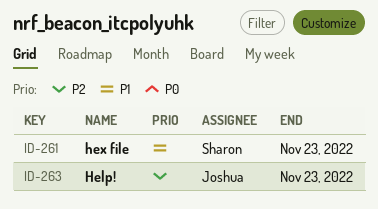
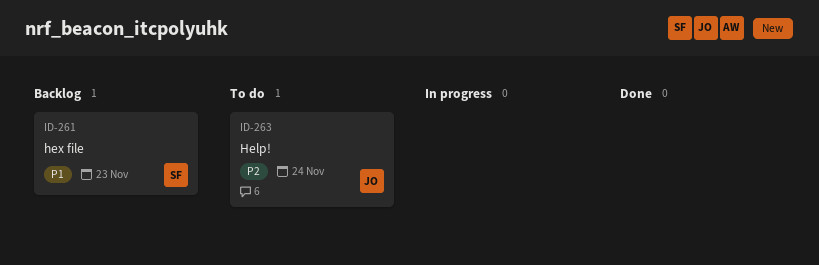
ID-263, due: Nov 23 -> Nov 24

